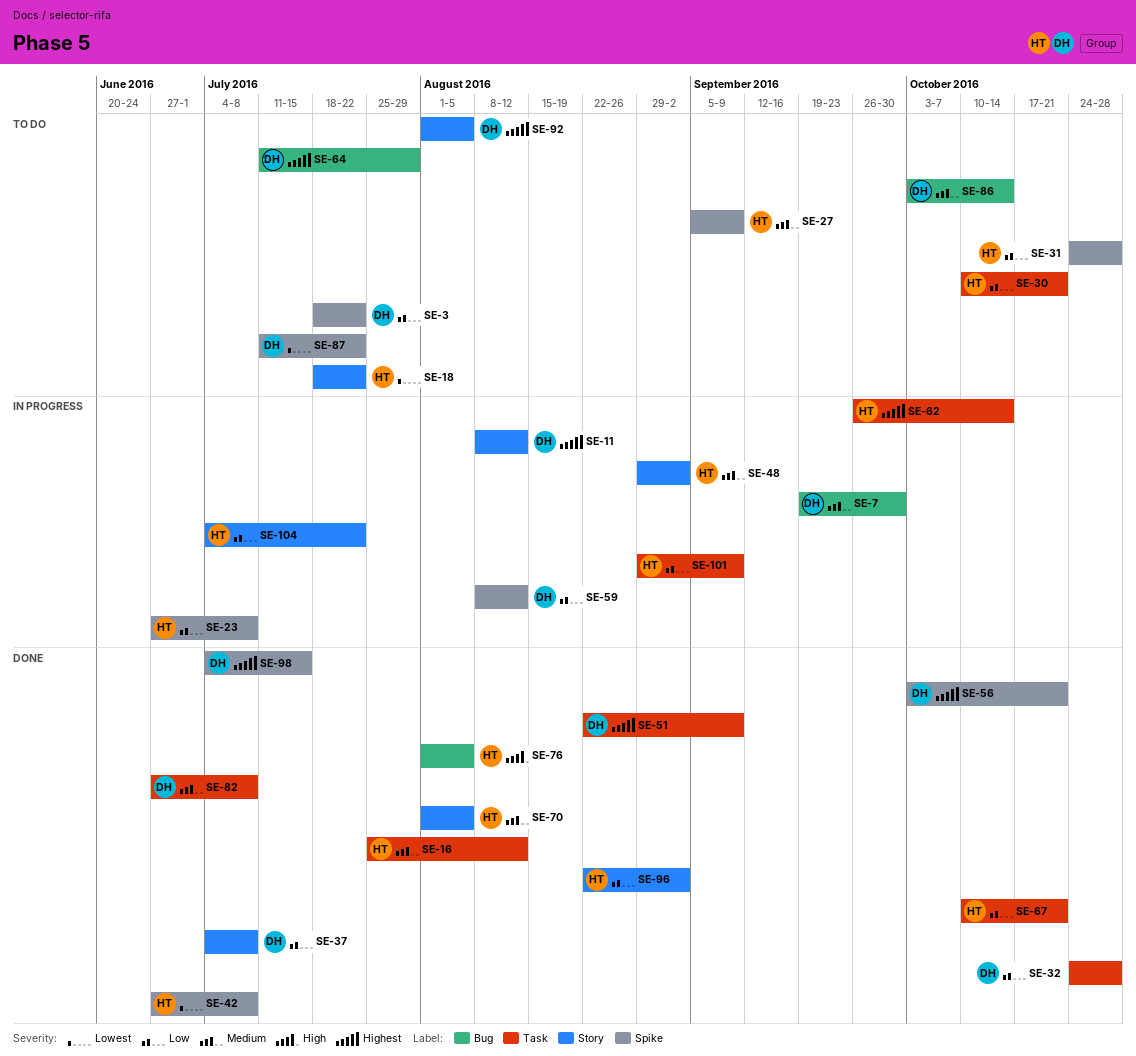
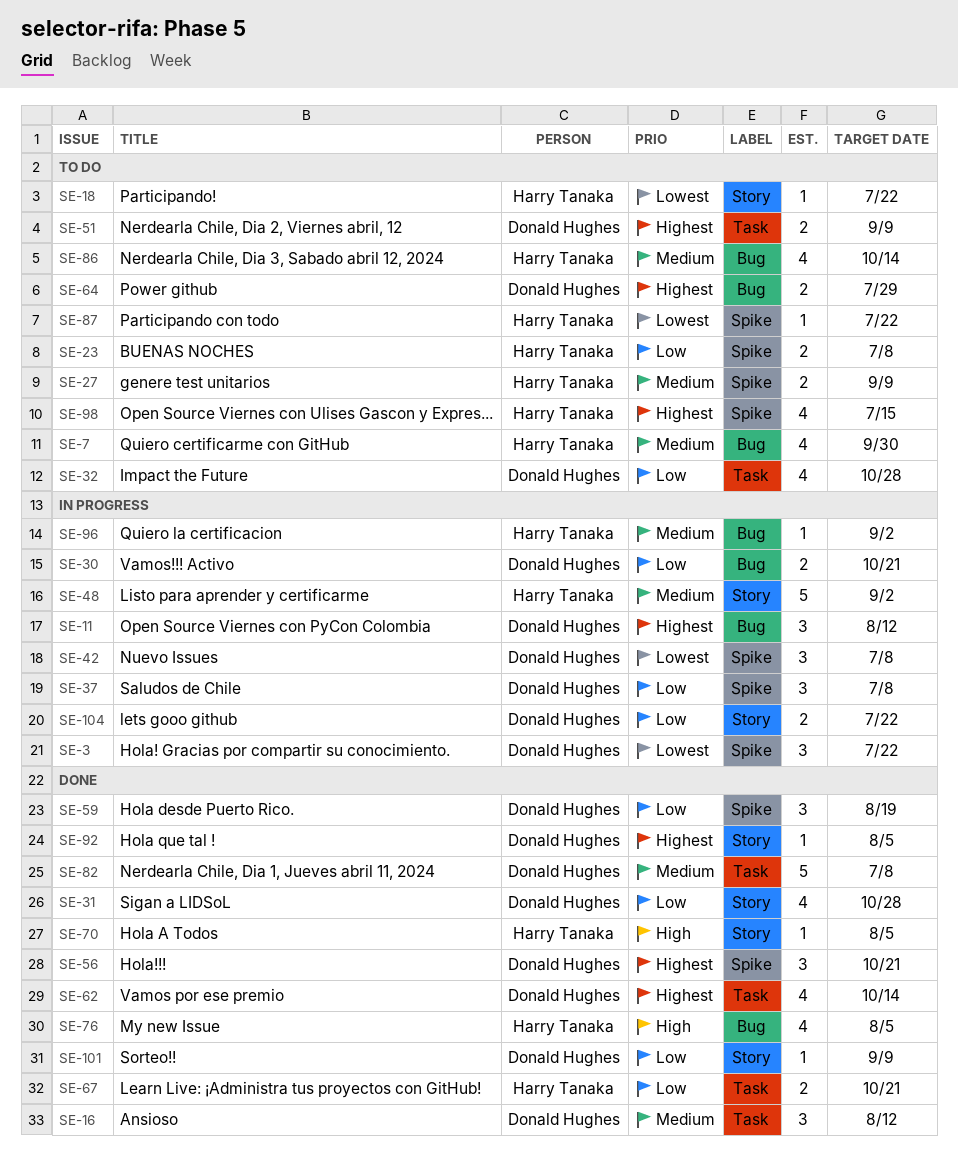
SE-3, status: To do -> In progress
SE-3, priority: Low -> Lowest
SE-7, status: In progress -> To do
SE-7, owner: Donald Hughes -> Harry Tanaka
SE-11, label: Story -> Bug
SE-16, owner: Harry Tanaka -> Donald Hughes
SE-23, status: In progress -> To do
SE-30, status: To do -> In progress
SE-30, owner: Harry Tanaka -> Donald Hughes
SE-30, label: Task -> Bug
SE-31, status: To do -> Done
SE-31, owner: Harry Tanaka -> Donald Hughes
SE-31, label: Spike -> Story
SE-32, status: Done -> To do
SE-37, status: Done -> In progress
SE-37, label: Story -> Spike
SE-42, status: Done -> In progress
SE-42, owner: Harry Tanaka -> Donald Hughes
SE-51, status: Done -> To do
SE-59, status: In progress -> Done
SE-59, due: Aug 12 -> Aug 19
SE-62, status: In progress -> Done
SE-62, owner: Harry Tanaka -> Donald Hughes
SE-70, priority: Medium -> High
SE-86, owner: Donald Hughes -> Harry Tanaka
SE-87, owner: Donald Hughes -> Harry Tanaka
SE-92, status: To do -> Done
SE-96, status: Done -> In progress
SE-96, priority: Low -> Medium
SE-96, label: Story -> Bug
SE-98, status: Done -> To do
SE-98, owner: Donald Hughes -> Harry Tanaka
SE-101, status: In progress -> Done
SE-101, owner: Harry Tanaka -> Donald Hughes
SE-101, label: Task -> Story
SE-104, owner: Harry Tanaka -> Donald Hughes

